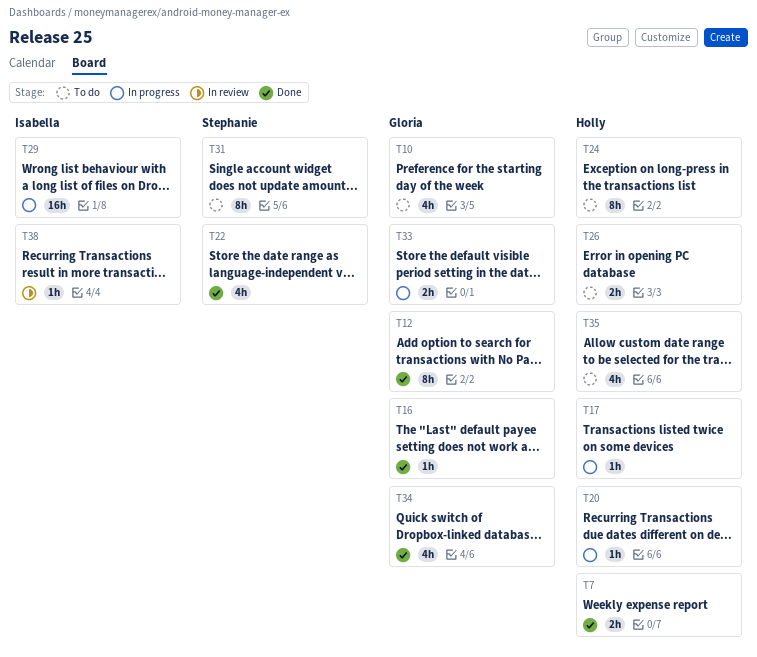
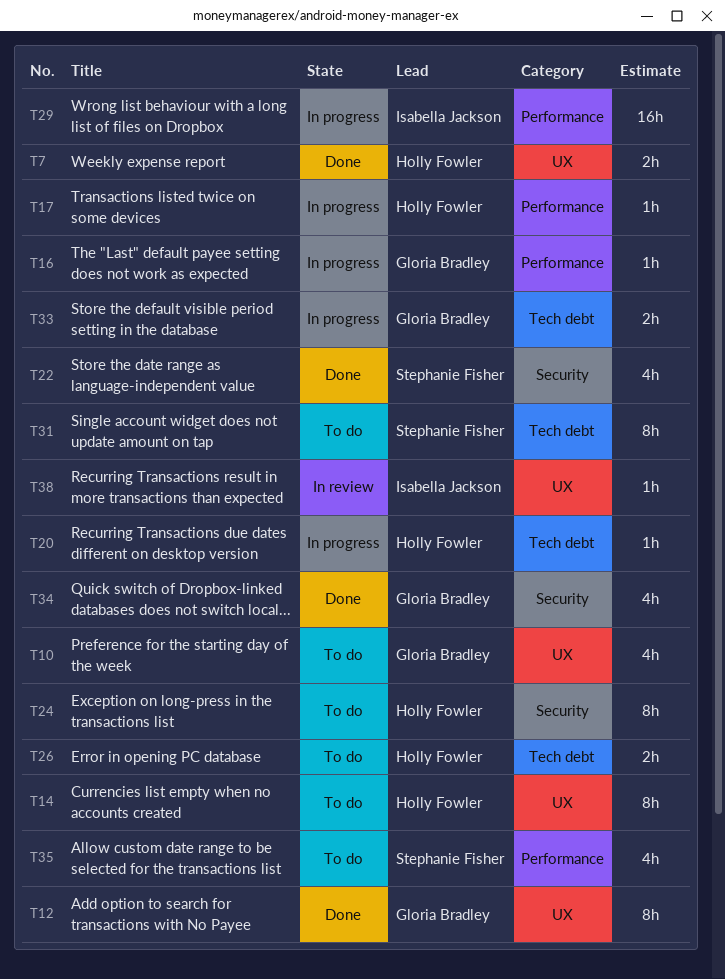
T14: none -> present
T16, status: Done -> In progress
T35, owner: Holly Fowler -> Stephanie Fisher

